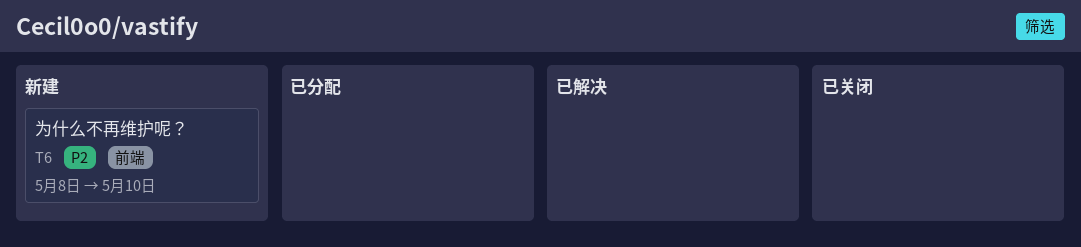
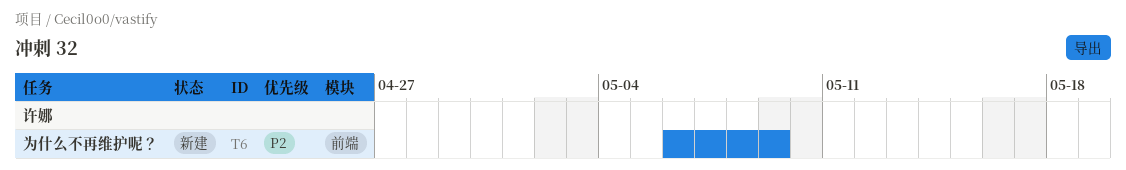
T6, start: May 8 -> May 6
T6, due: May 10 -> May 9

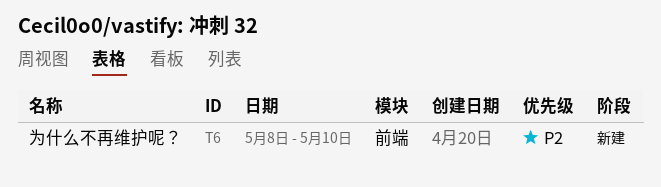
T6, start: May 6 -> May 8
T6, due: May 9 -> May 10

